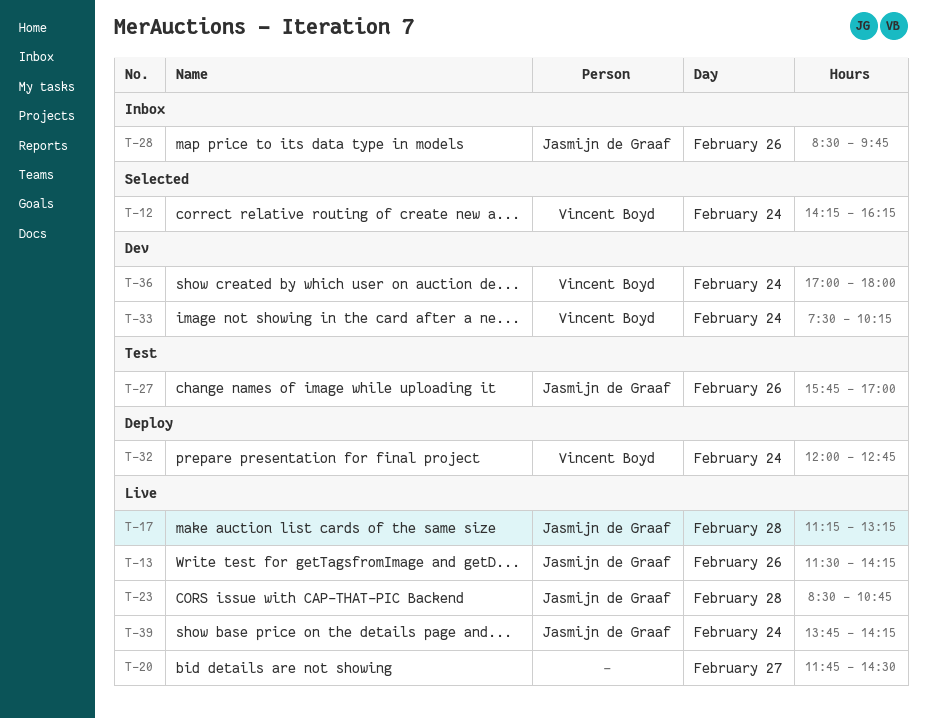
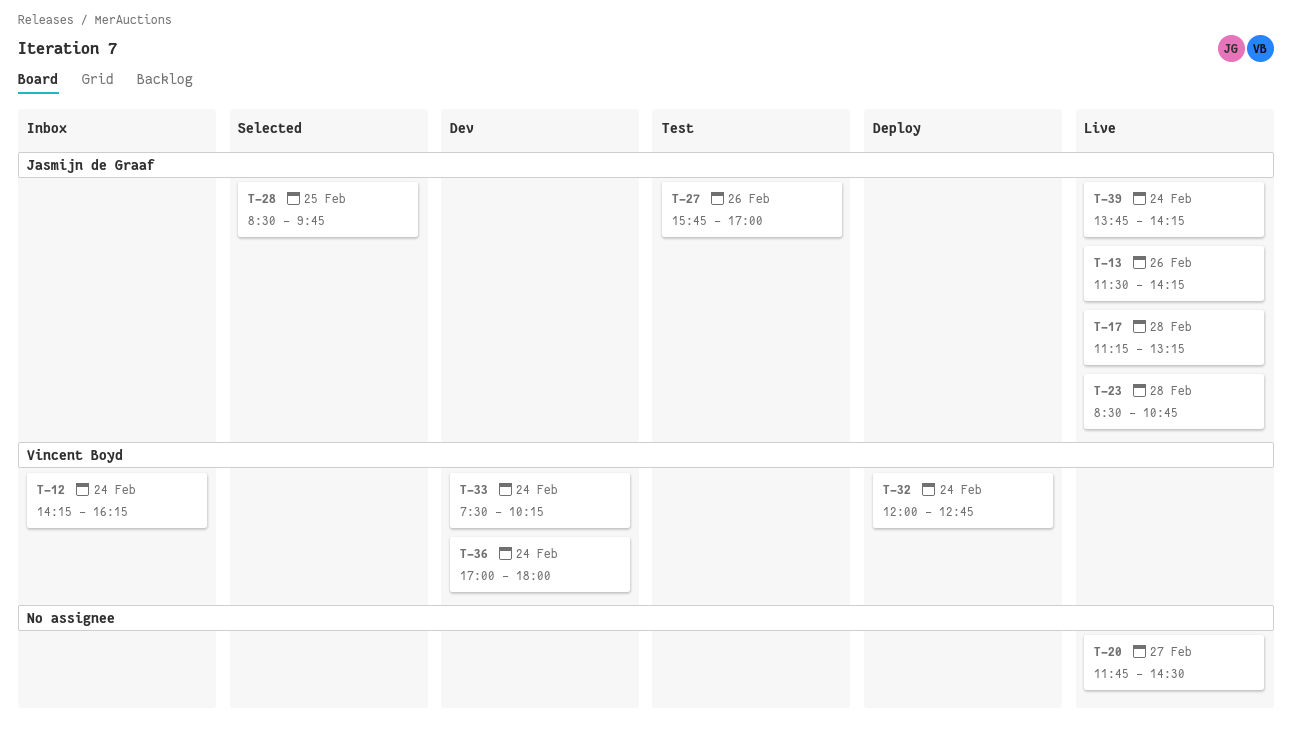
T-12, status: Selected -> Inbox
T-28, status: Inbox -> Selected
T-28, day: Feb 26 -> Feb 25

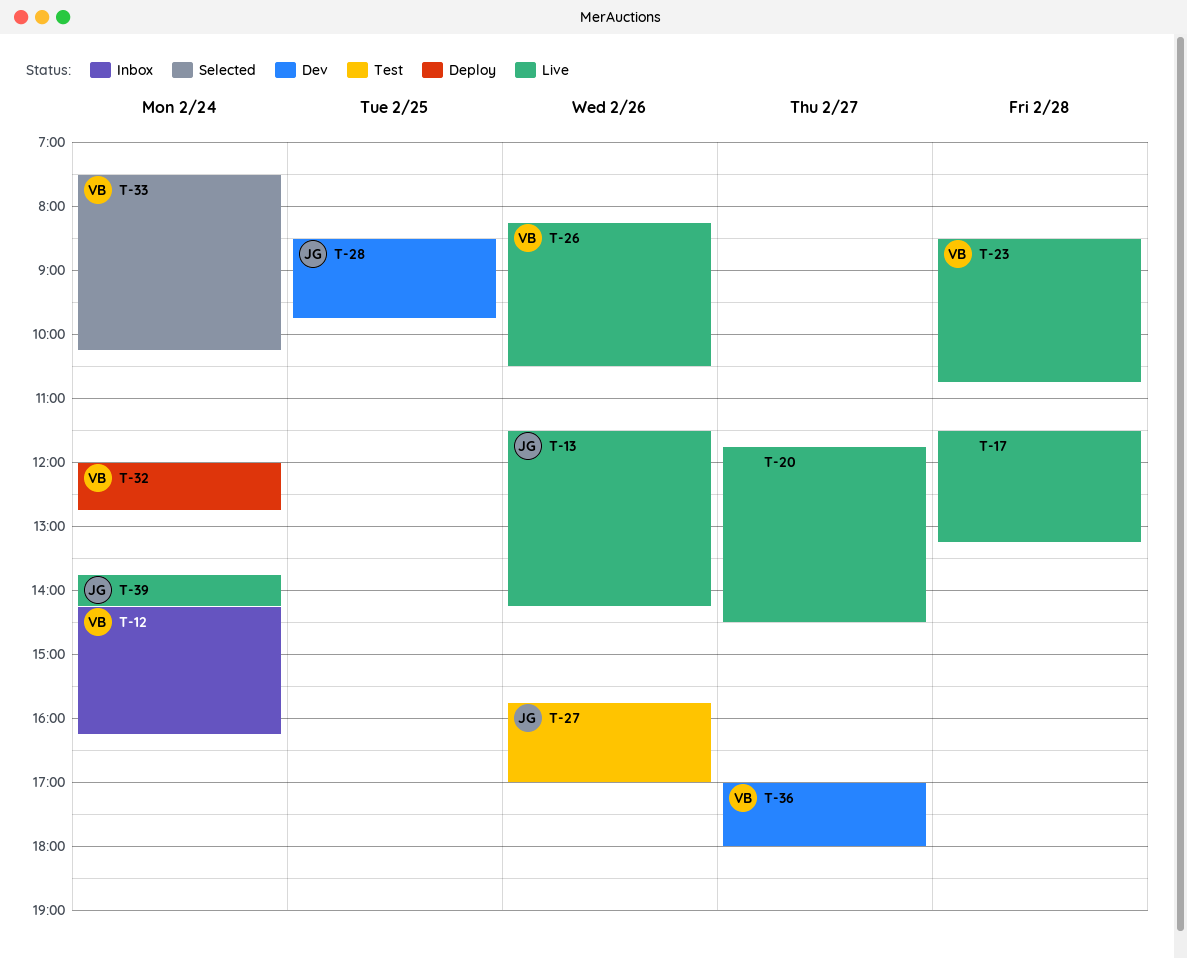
T-17, owner: Jasmijn de Graaf -> none
T-17, begins: 11:15 -> 11:30
T-23, owner: Jasmijn de Graaf -> Vincent Boyd
T-26: none -> present
T-28, status: Selected -> Dev
T-33, status: Dev -> Selected
T-36, day: Feb 24 -> Feb 27

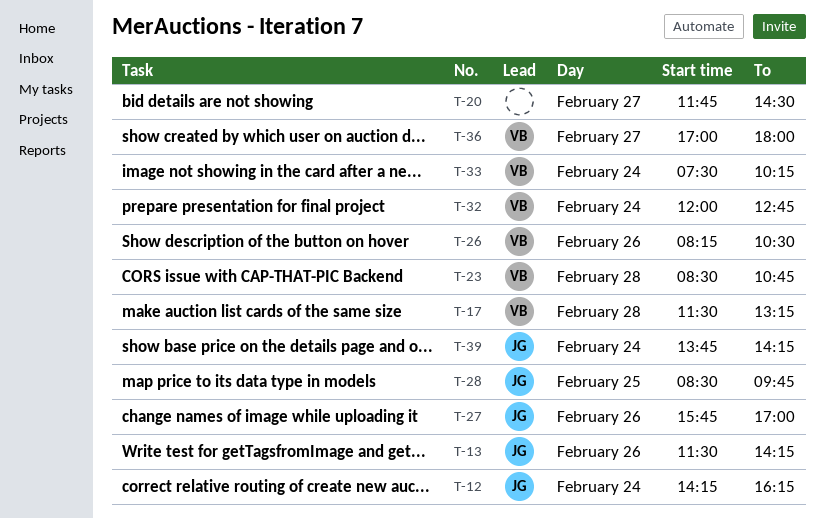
T-12, owner: VB -> JG
T-17, owner: none -> VB

